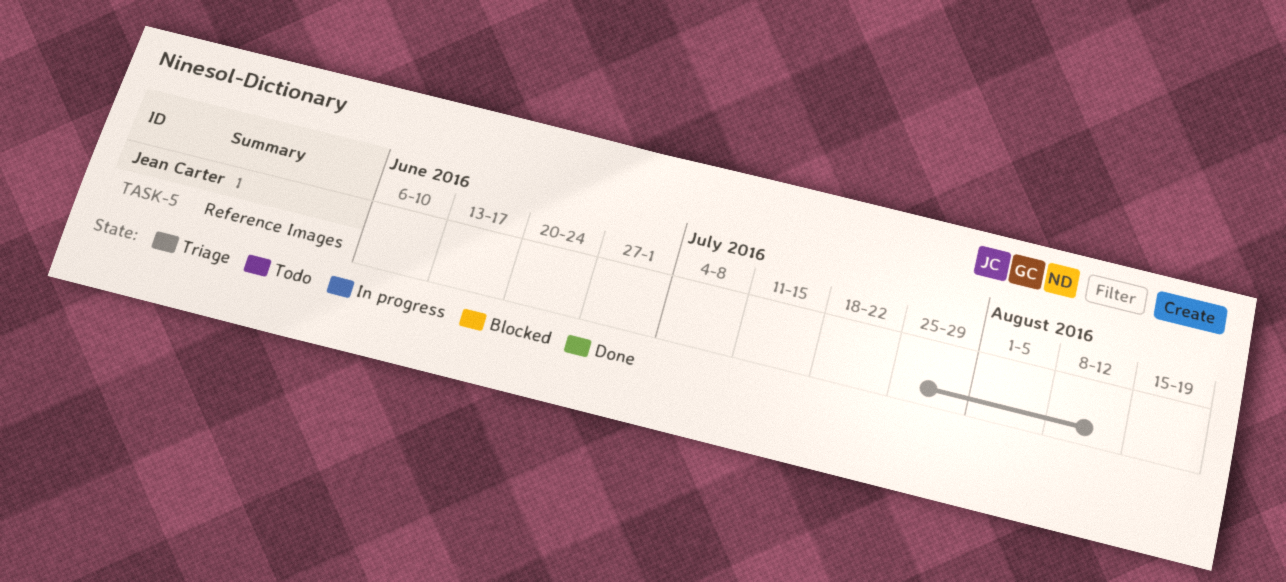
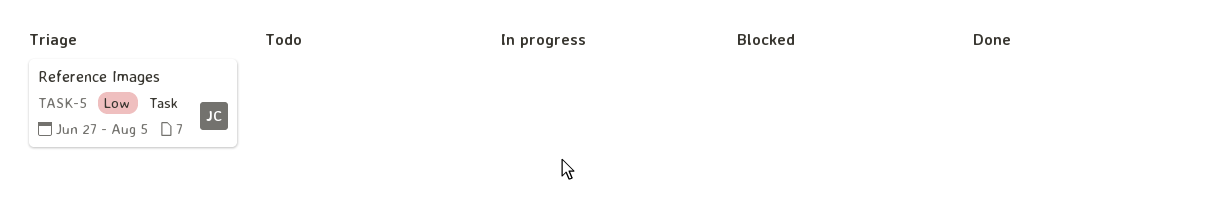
TASK-5, start: Jul 25 -> Jun 27
TASK-5, due: Aug 12 -> Aug 5

